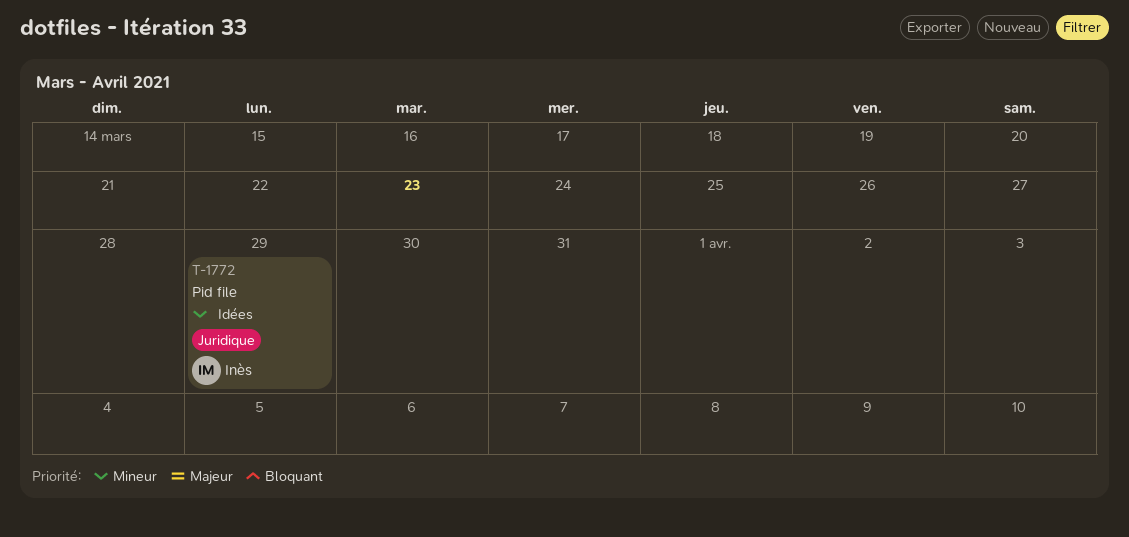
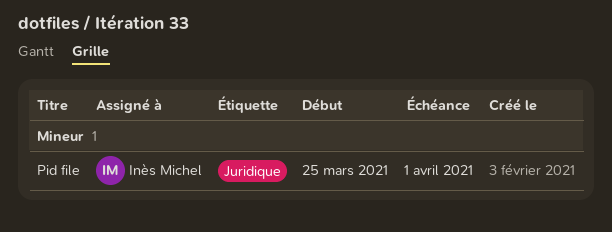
Pid file, due: Mar 29 -> Apr 1

